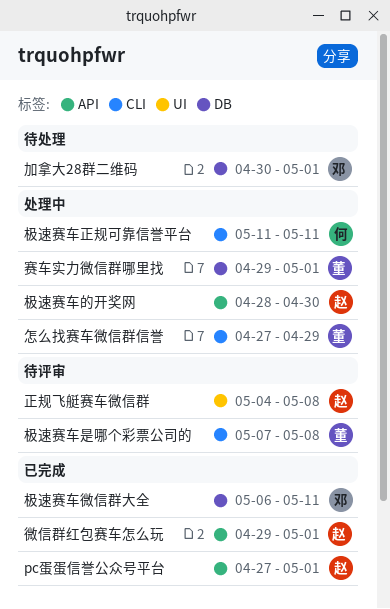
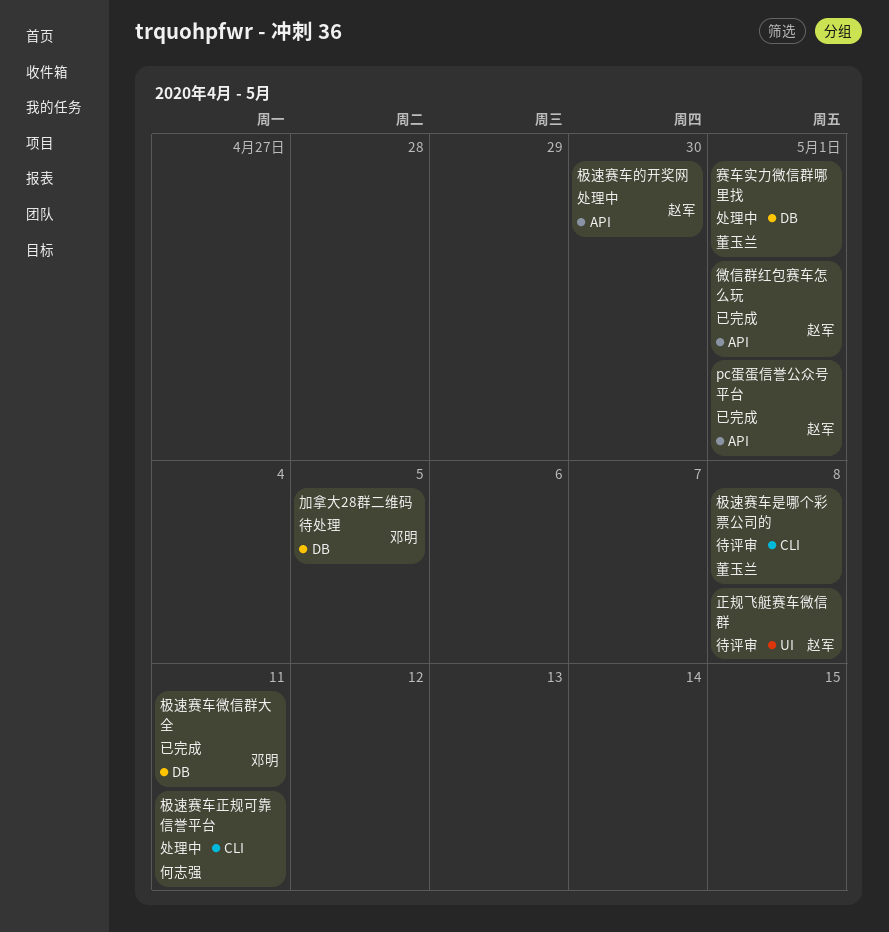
加拿大28群二维码, due: May 1 -> May 5
怎么找赛车微信群信誉: present -> none

